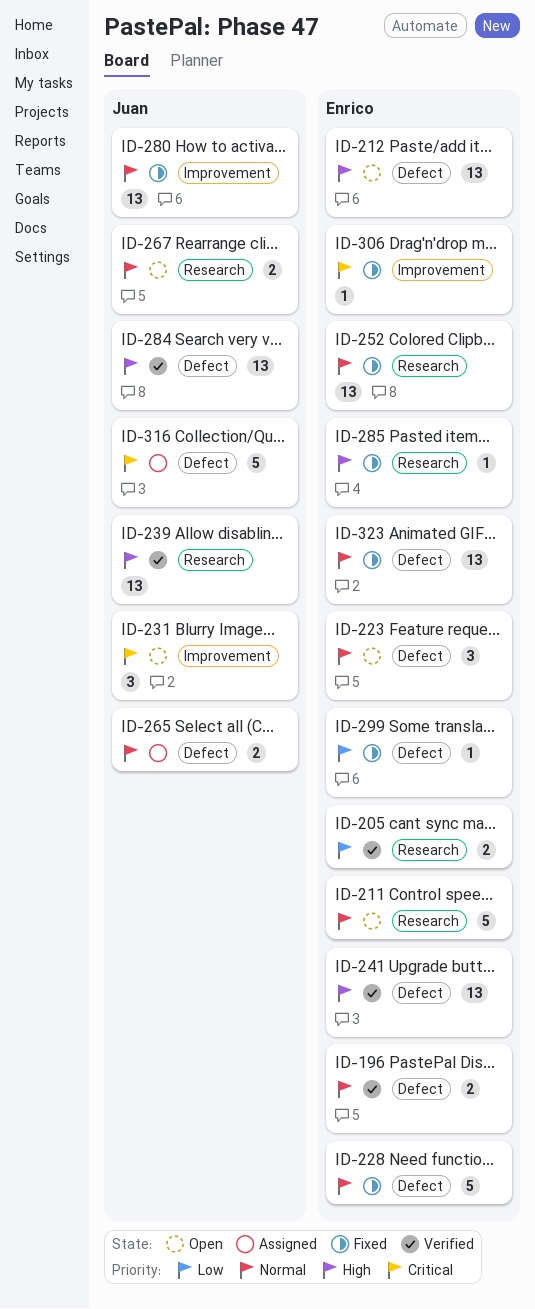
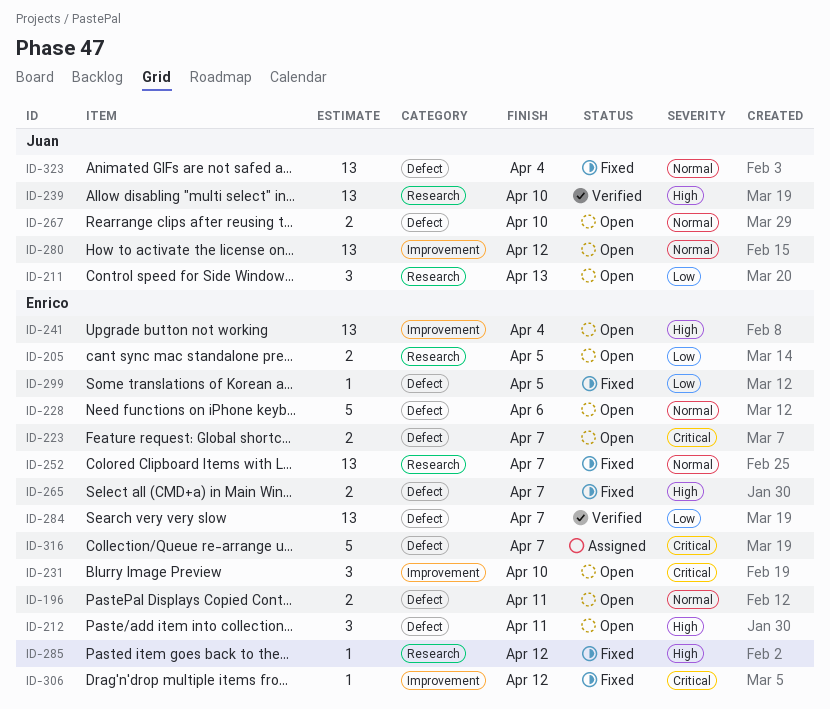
ID-196, status: Verified -> Open
ID-205, status: Verified -> Open
ID-211, owner: Enrico -> Juan
ID-211, priority: Normal -> Low
ID-211, estimate: 5 -> 3
ID-212, estimate: 13 -> 3
ID-223, priority: Normal -> Critical
ID-223, estimate: 3 -> 2
ID-228, status: Fixed -> Open
ID-231, owner: Juan -> Enrico
ID-241, status: Verified -> Open
ID-241, label: Defect -> Improvement
ID-265, status: Assigned -> Fixed
ID-265, owner: Juan -> Enrico
ID-265, priority: Normal -> High
ID-267, label: Research -> Defect
ID-280, status: Fixed -> Open
ID-284, owner: Juan -> Enrico
ID-284, priority: High -> Low
ID-316, owner: Juan -> Enrico
ID-323, owner: Enrico -> Juan

